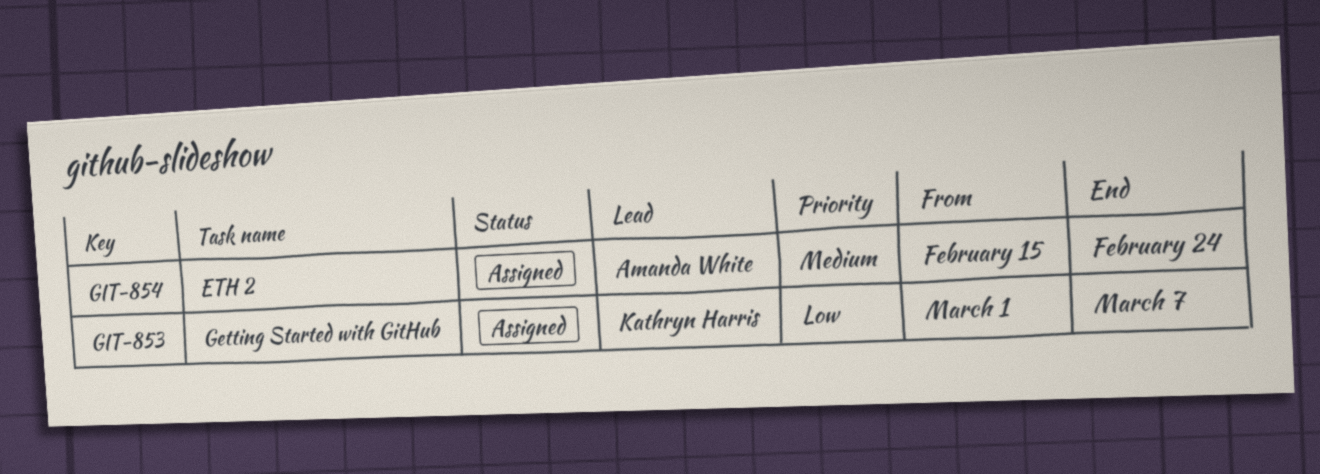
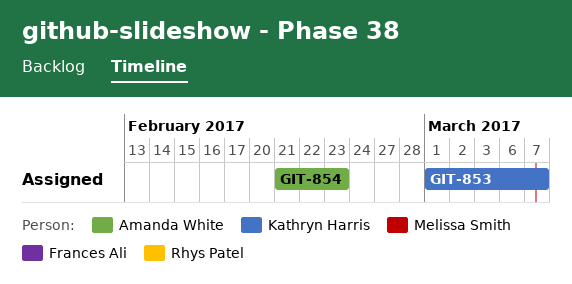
GIT-854, start: Feb 15 -> Feb 21
GIT-854, due: Feb 24 -> Feb 23

